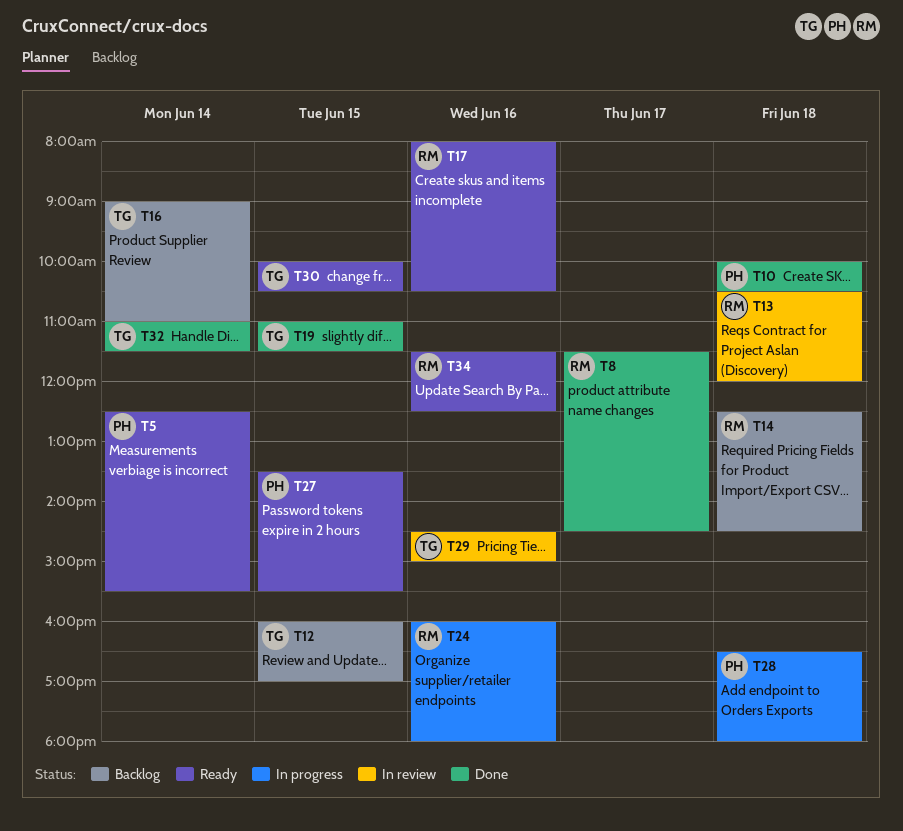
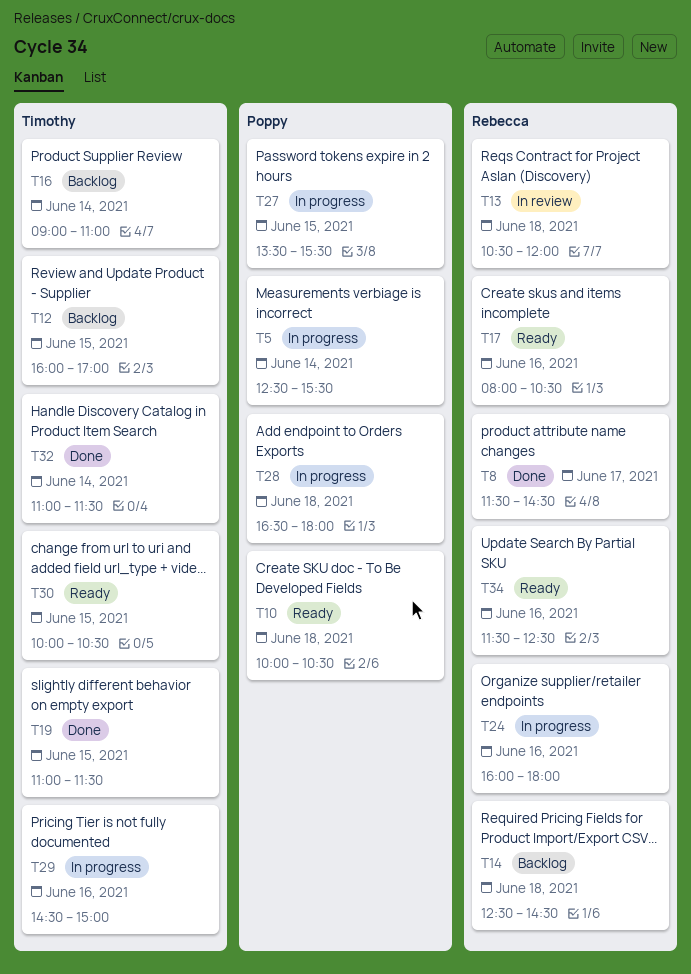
T5, status: Ready -> In progress
T10, status: Done -> Ready
T27, status: Ready -> In progress
T29, status: In review -> In progress

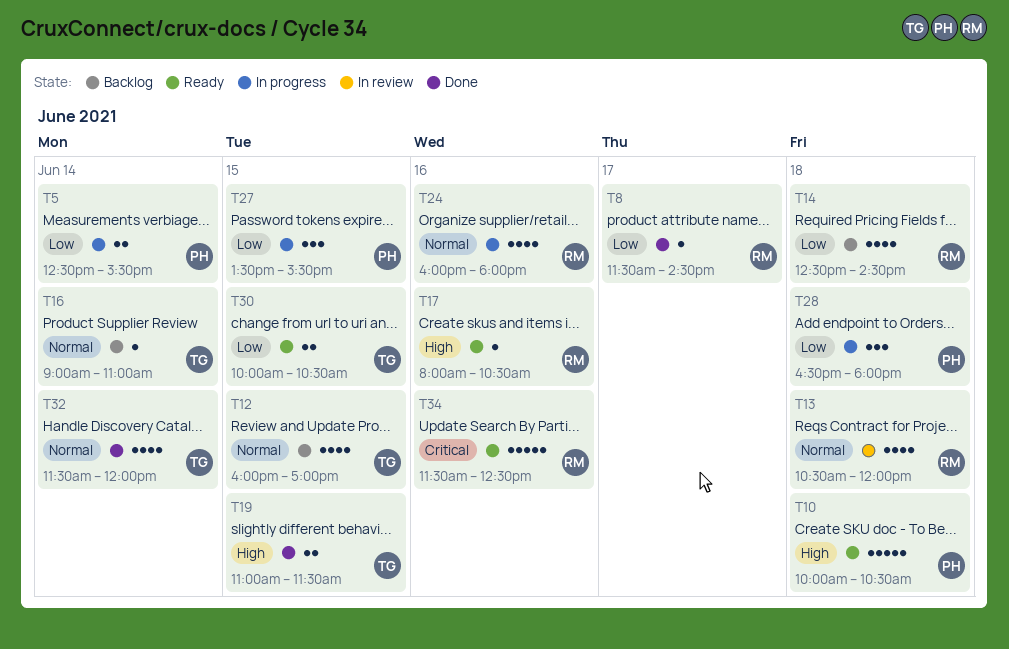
T29: present -> none
T32, begins: 11:00 -> 11:30
T32, ends: 11:30 -> 12:00

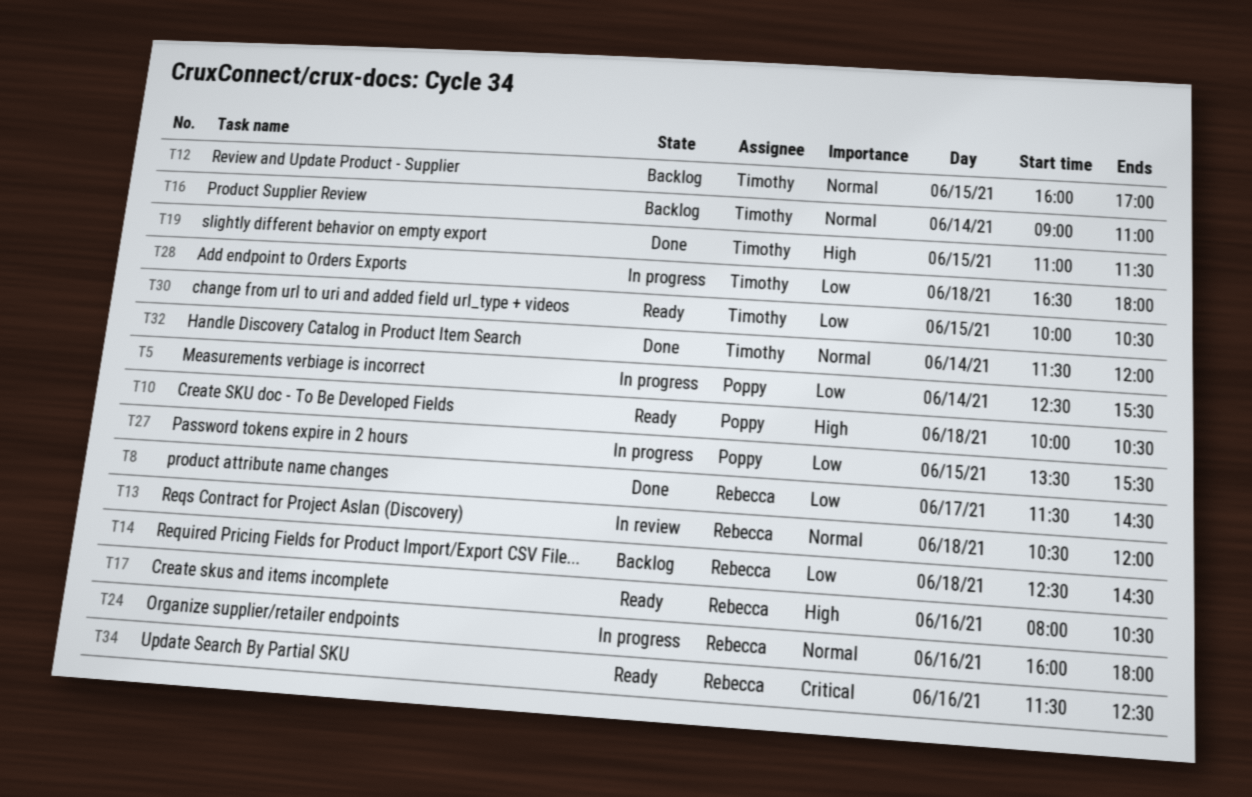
T28, owner: Poppy -> Timothy

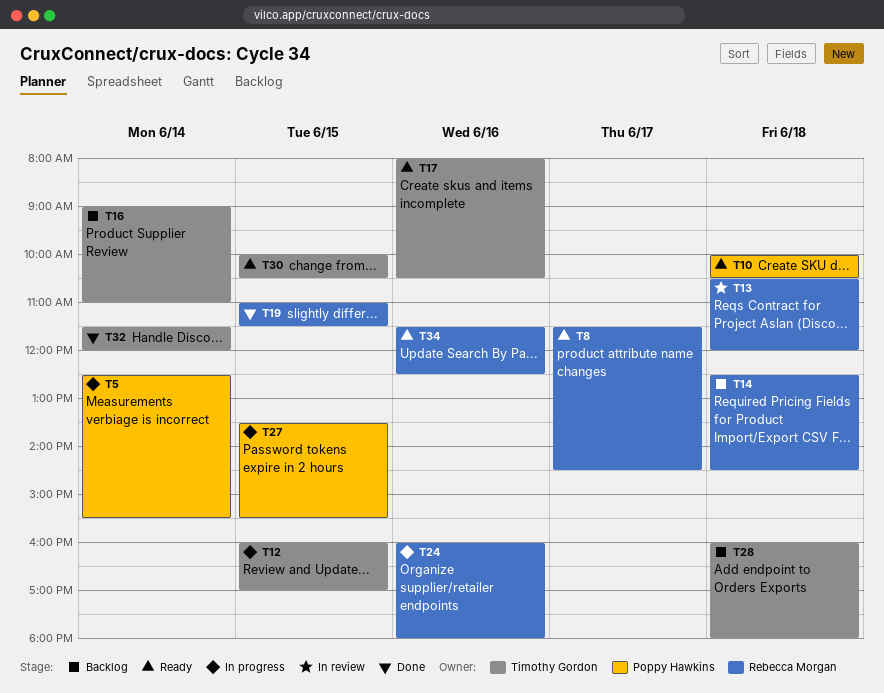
T8, status: Done -> Ready
T12, status: Backlog -> In progress
T17, owner: Rebecca Morgan -> Timothy Gordon
T19, owner: Timothy Gordon -> Rebecca Morgan
T28, status: In progress -> Backlog
T28, begins: 16:30 -> 16:00

